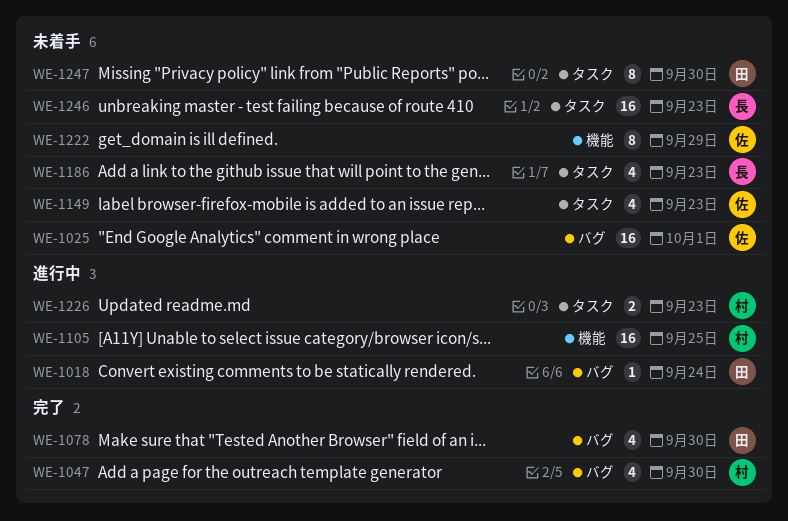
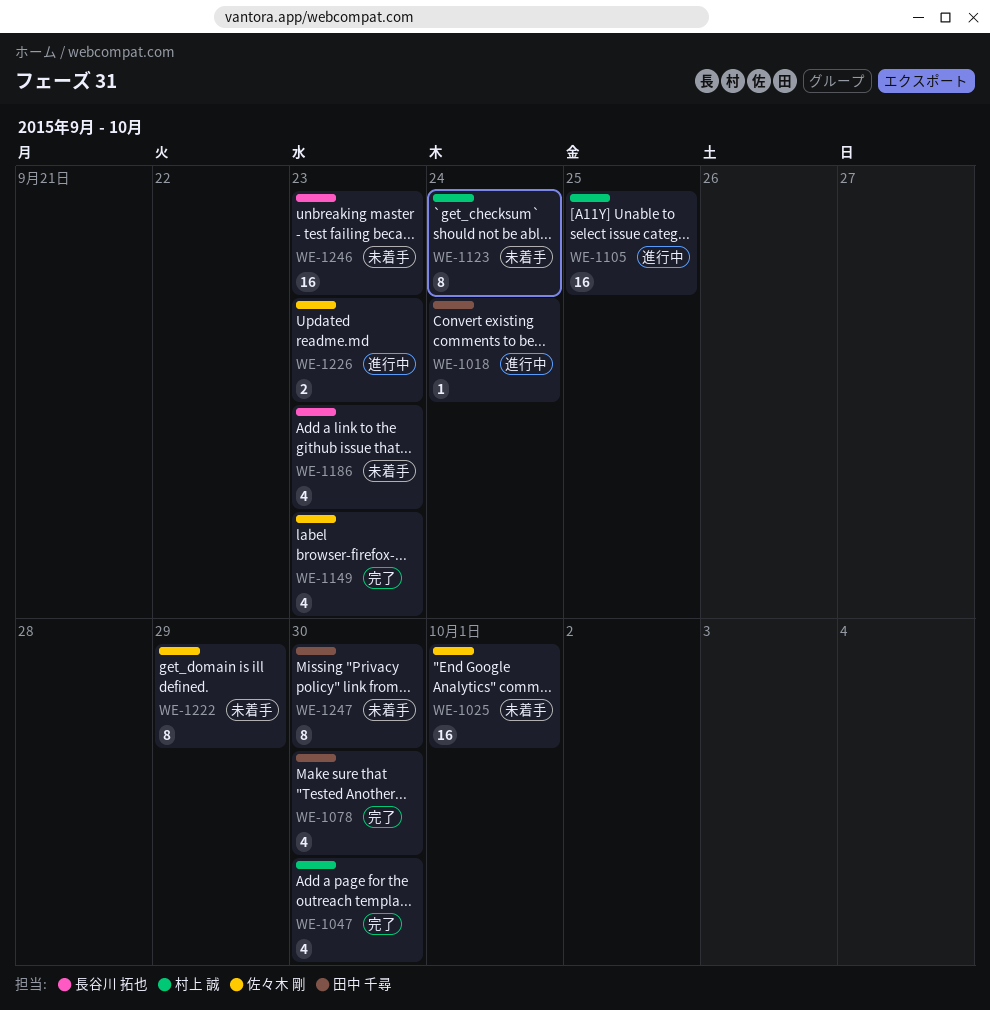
WE-1123: none -> present
WE-1149, status: 未着手 -> 完了
WE-1226, owner: 村上 誠 -> 佐々木 剛

